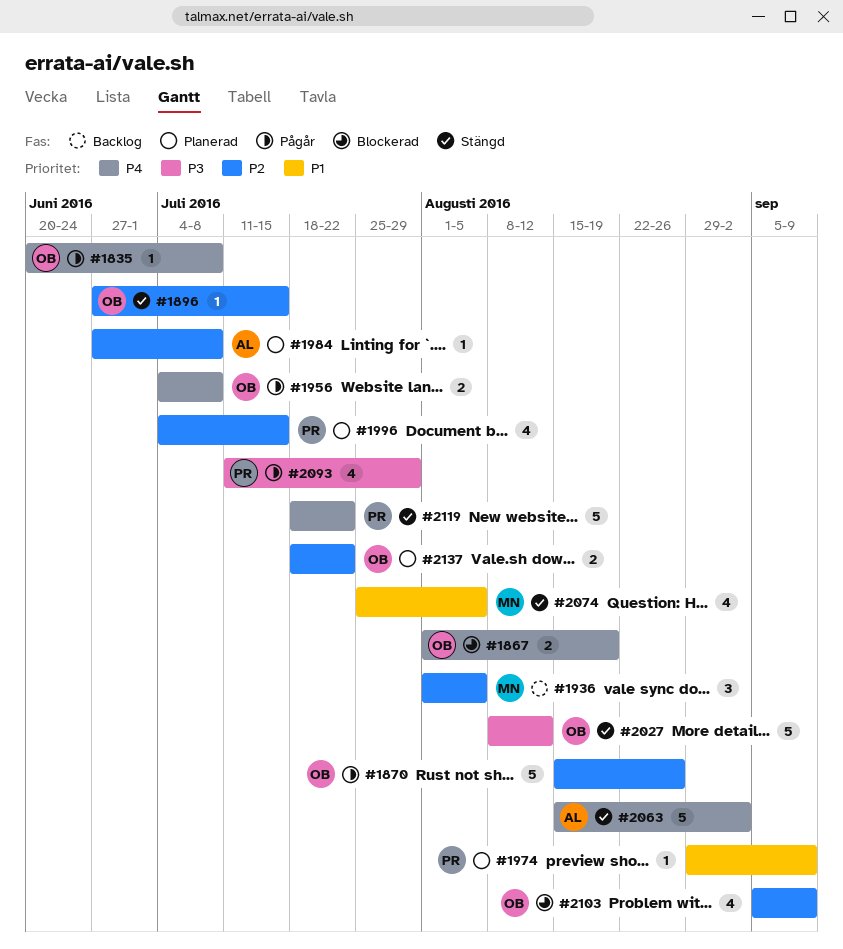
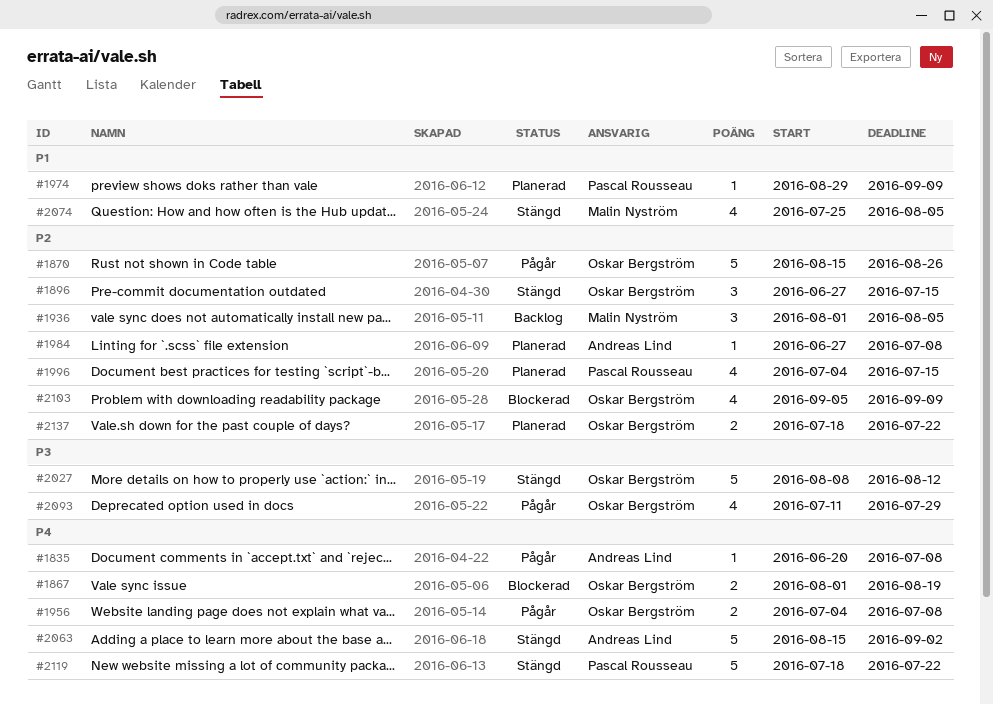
#1835, owner: Oskar Bergström -> Andreas Lind
#1896, estimate: 1 -> 3
#2093, owner: Pascal Rousseau -> Oskar Bergström

